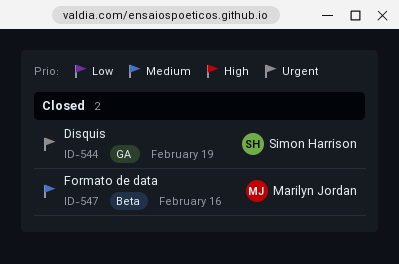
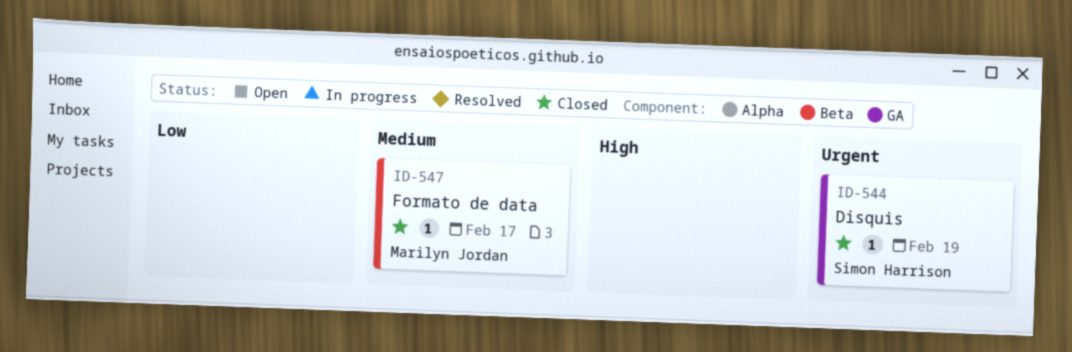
ID-547, due: Feb 16 -> Feb 17

